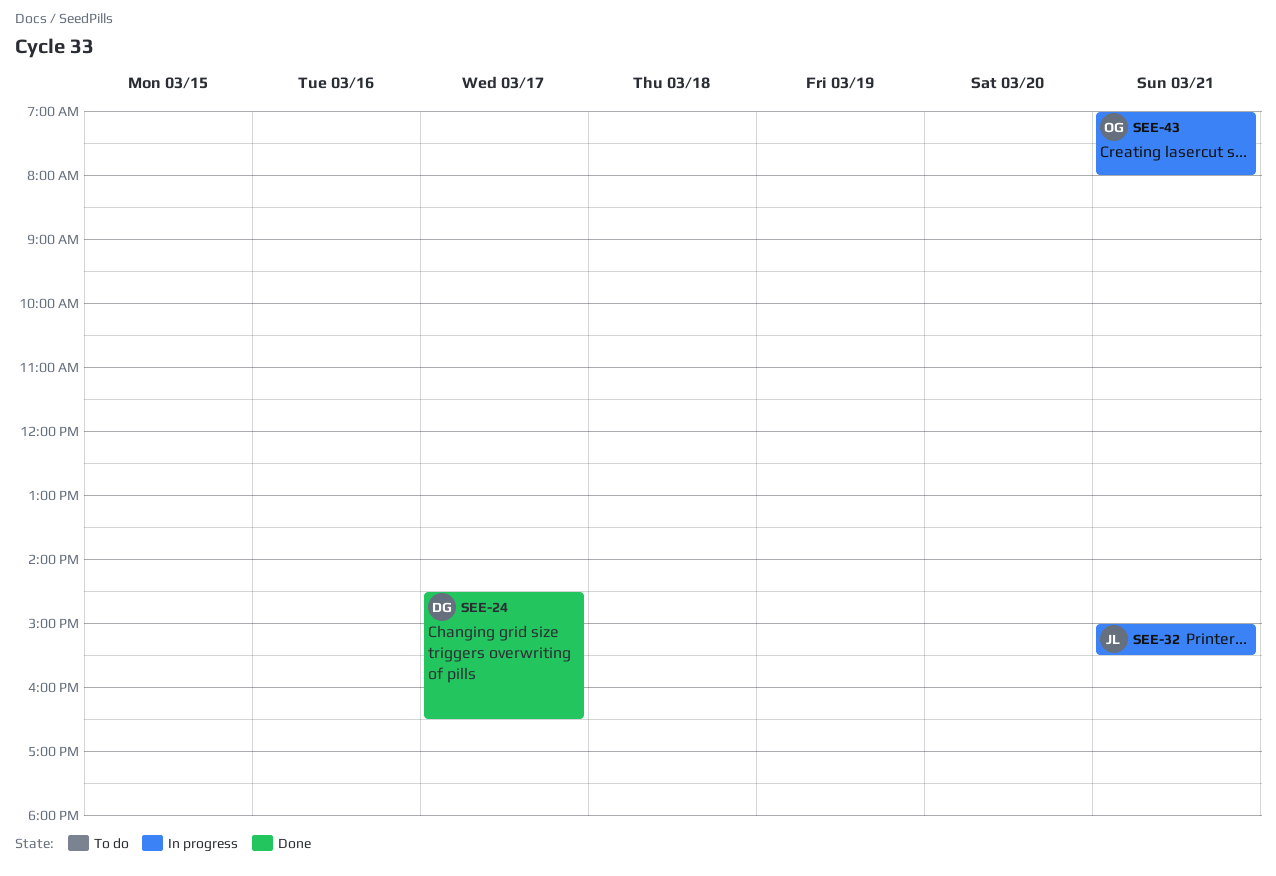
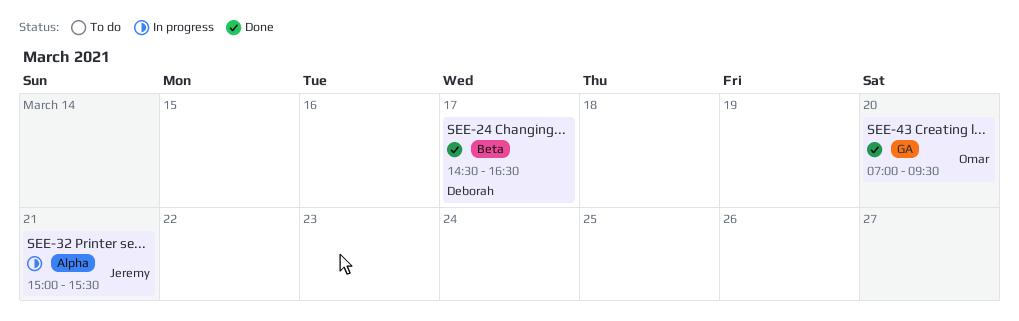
SEE-43, status: In progress -> Done
SEE-43, day: Mar 21 -> Mar 20
SEE-43, ends: 08:00 -> 09:30

